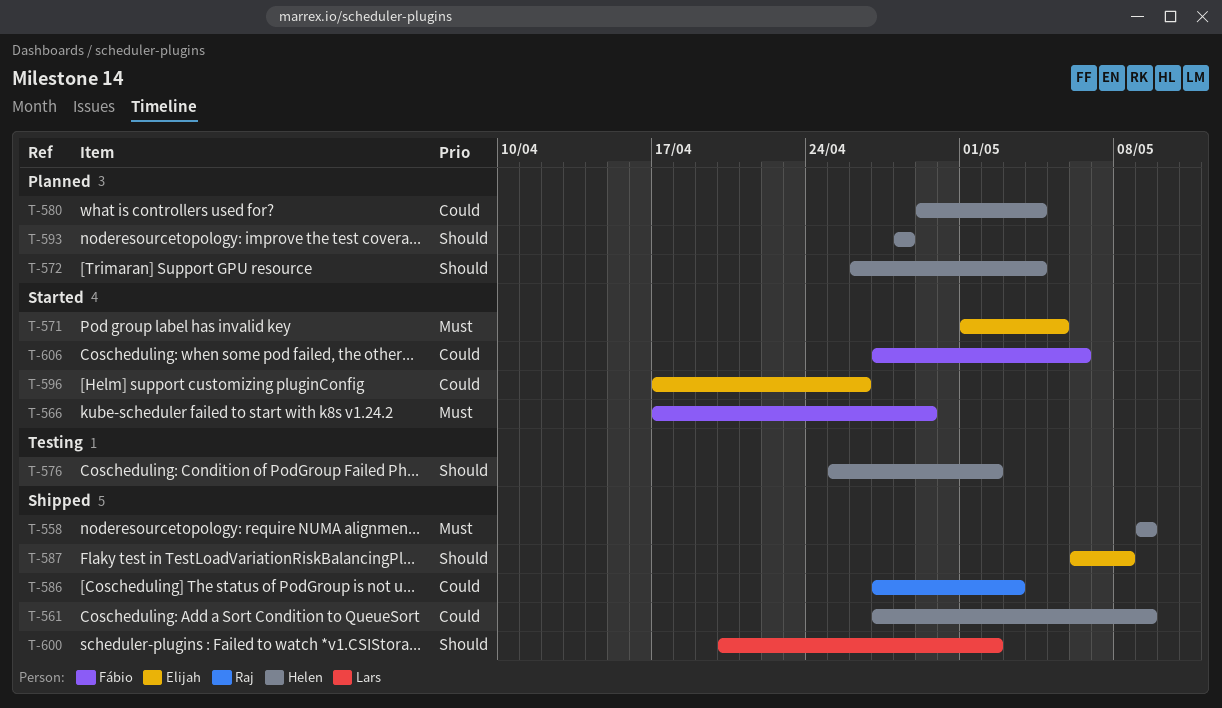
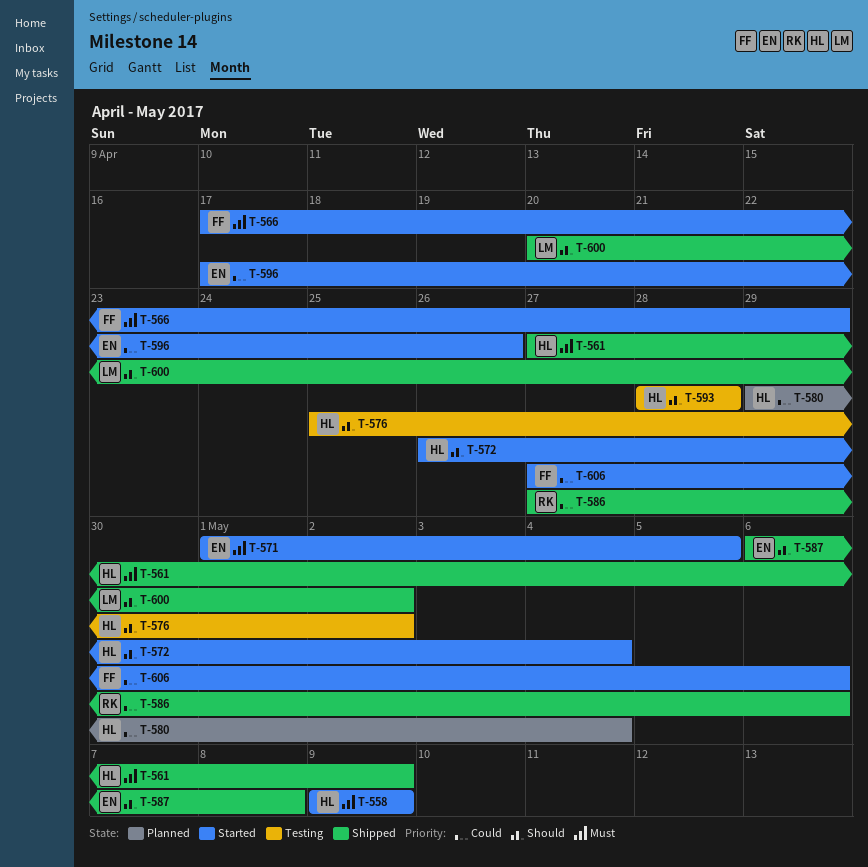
T-558, status: Shipped -> Started
T-561, priority: Could -> Must
T-572, status: Planned -> Started
T-586, due: May 3 -> May 6
T-593, status: Planned -> Testing

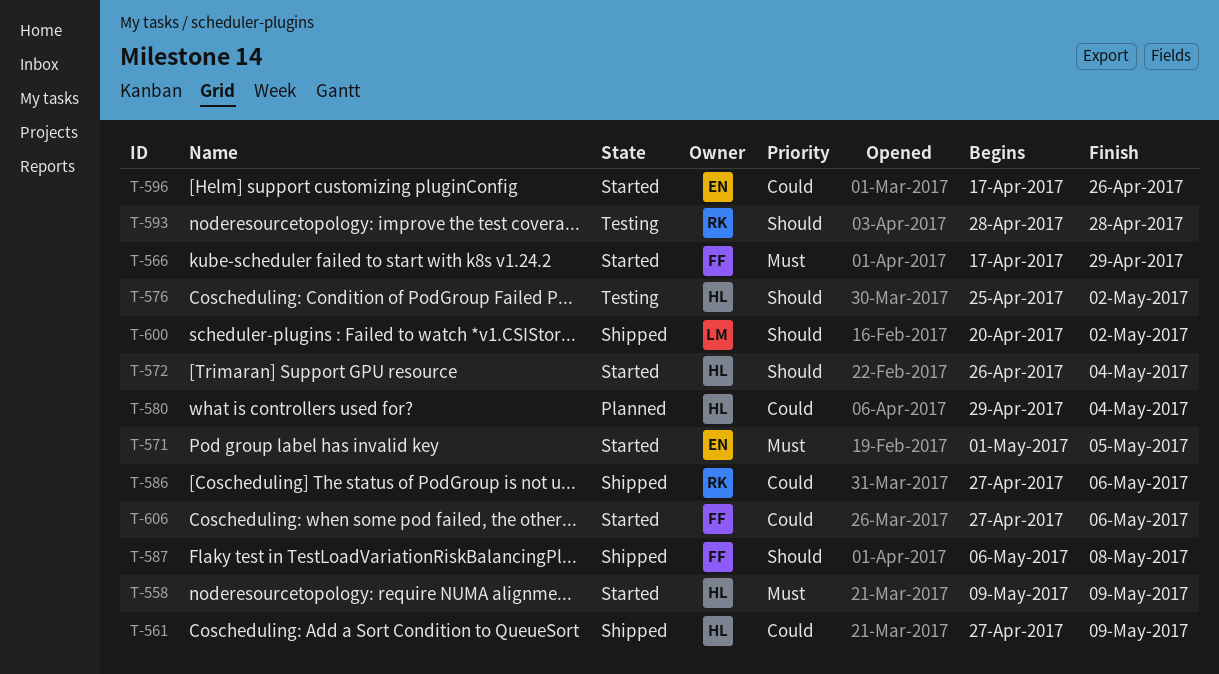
T-561, priority: Must -> Could
T-587, owner: EN -> FF
T-593, owner: HL -> RK

